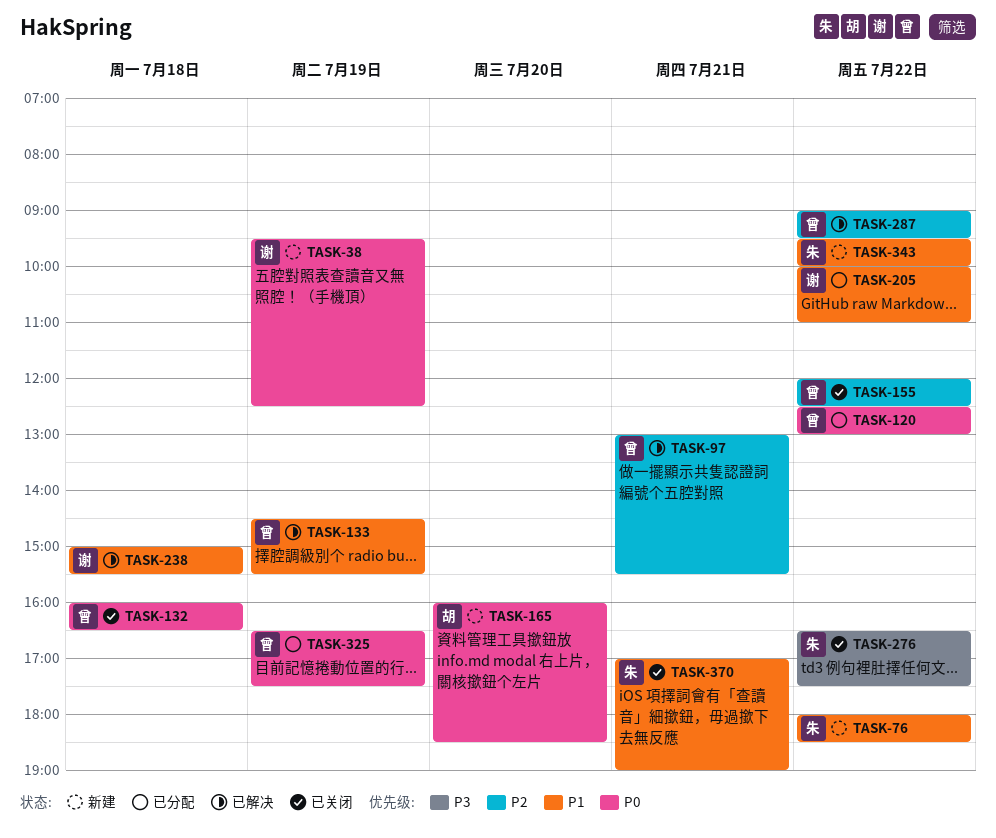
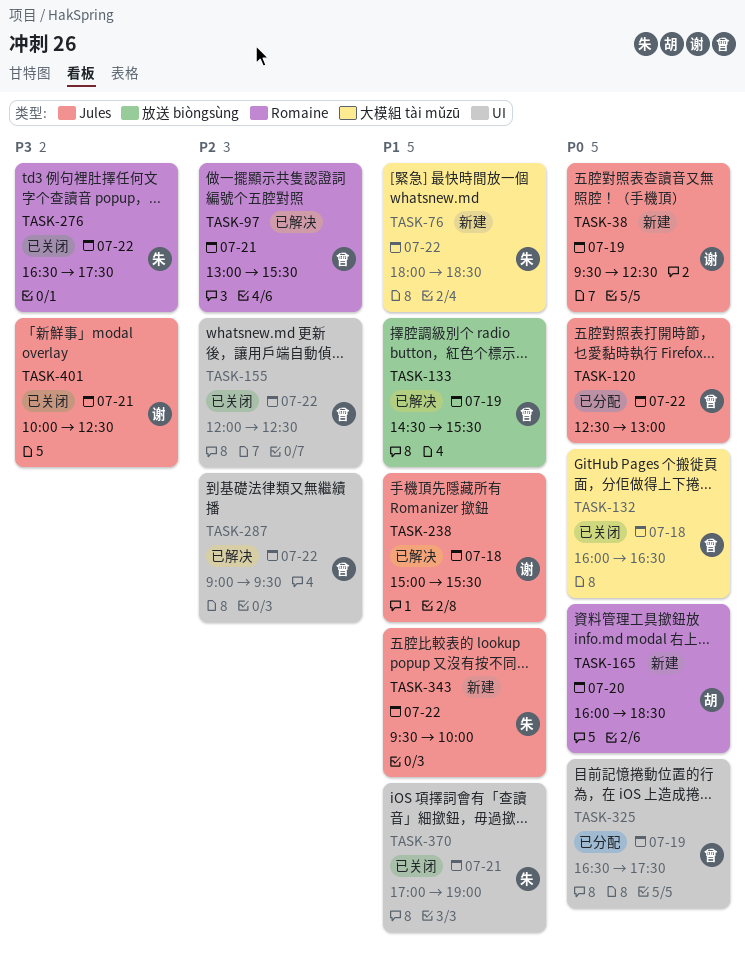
TASK-205: present -> none
TASK-401: none -> present

